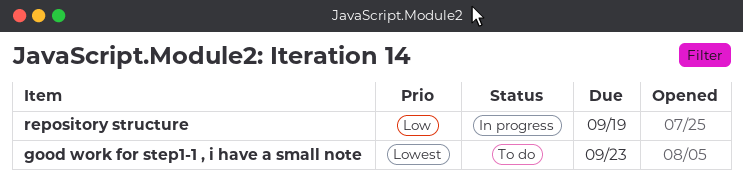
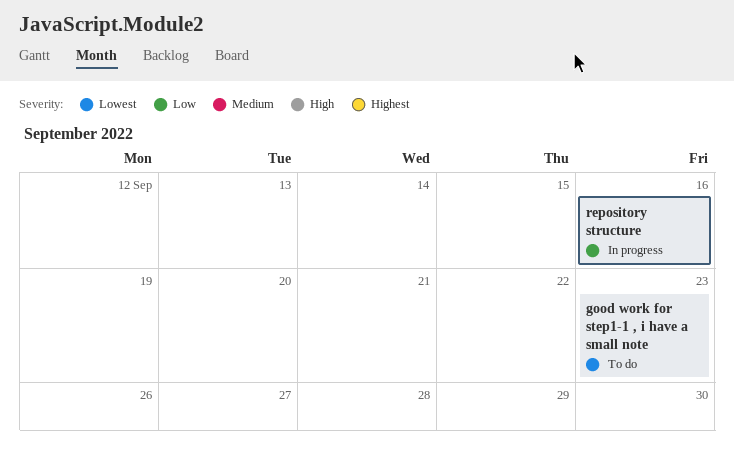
repository structure, due: Sep 19 -> Sep 16

